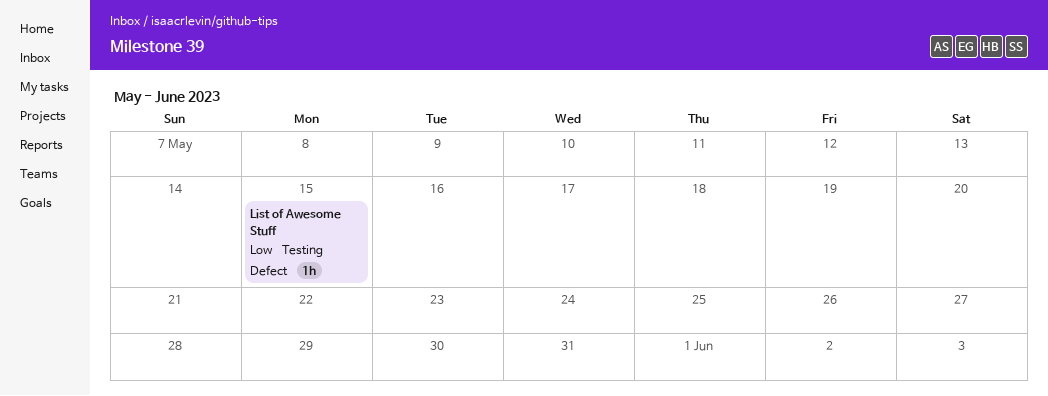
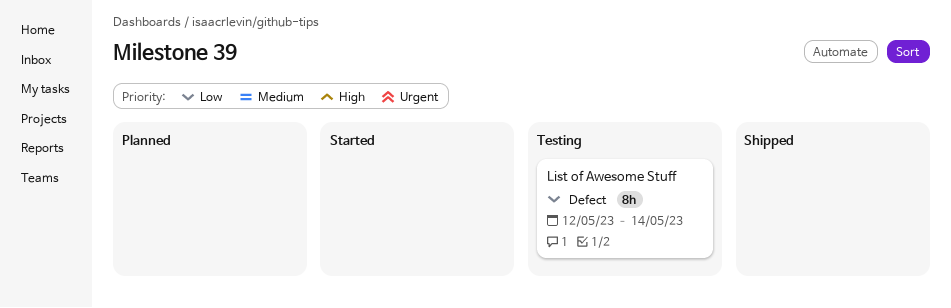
List of Awesome Stuff, estimate: 1h -> 8h
List of Awesome Stuff, due: May 15 -> May 14

